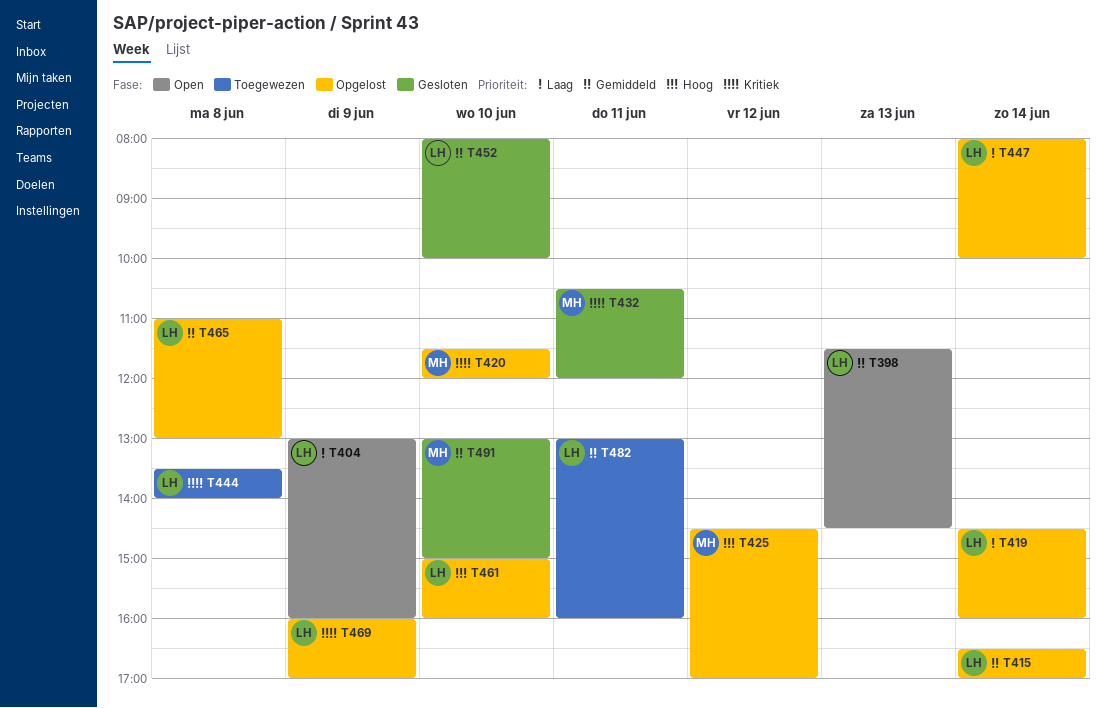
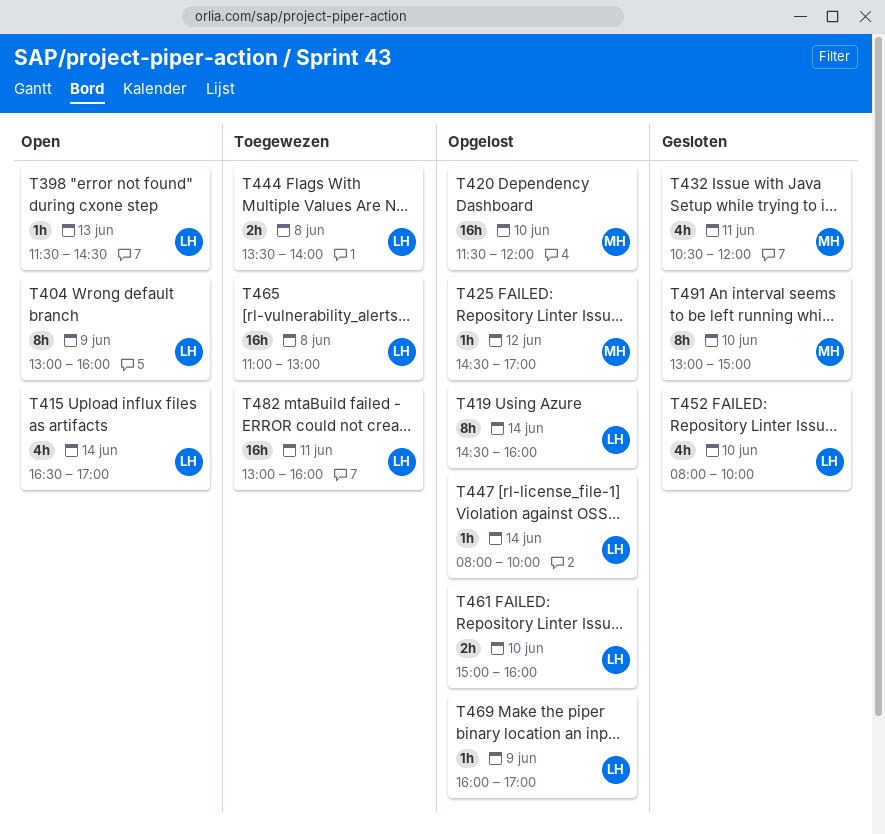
T415, status: Opgelost -> Open
T465, status: Opgelost -> Toegewezen

